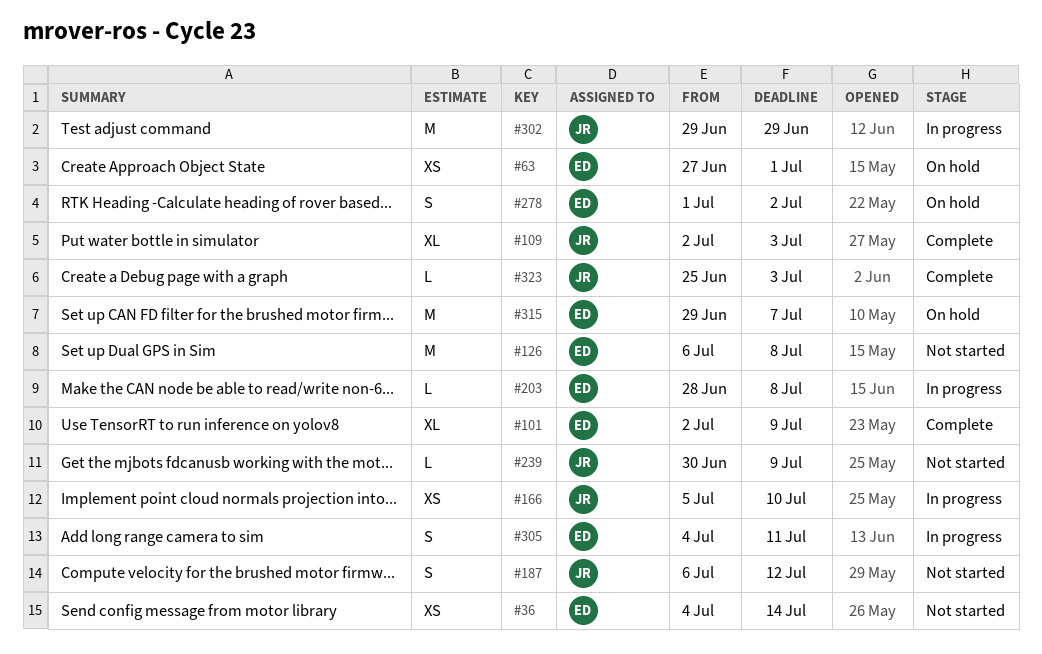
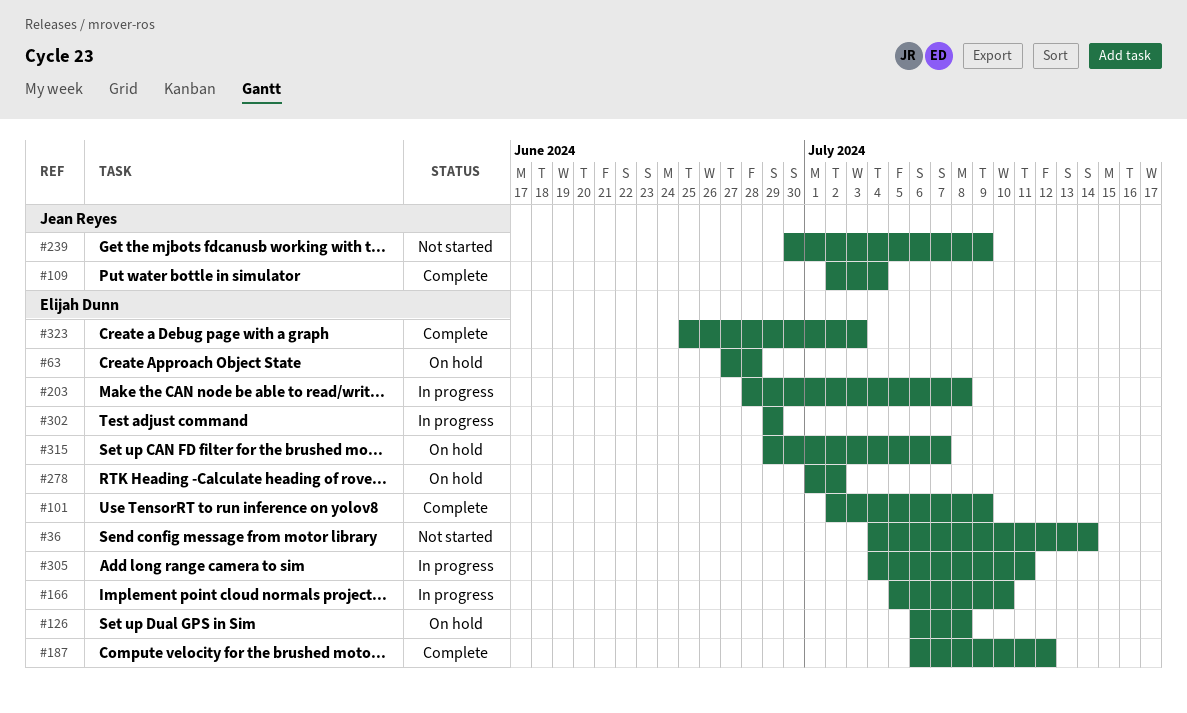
#63, due: Jul 1 -> Jun 28
#109, due: Jul 3 -> Jul 4
#126, status: Not started -> On hold
#166, owner: Jean Reyes -> Elijah Dunn
#187, status: Not started -> Complete
#187, owner: Jean Reyes -> Elijah Dunn
#302, owner: Jean Reyes -> Elijah Dunn
#323, owner: Jean Reyes -> Elijah Dunn

